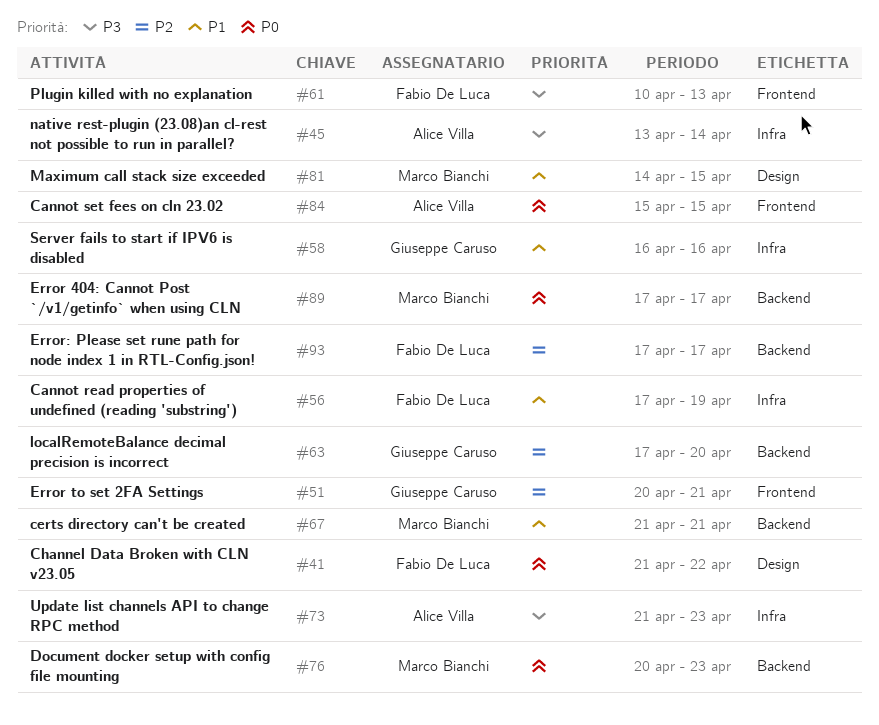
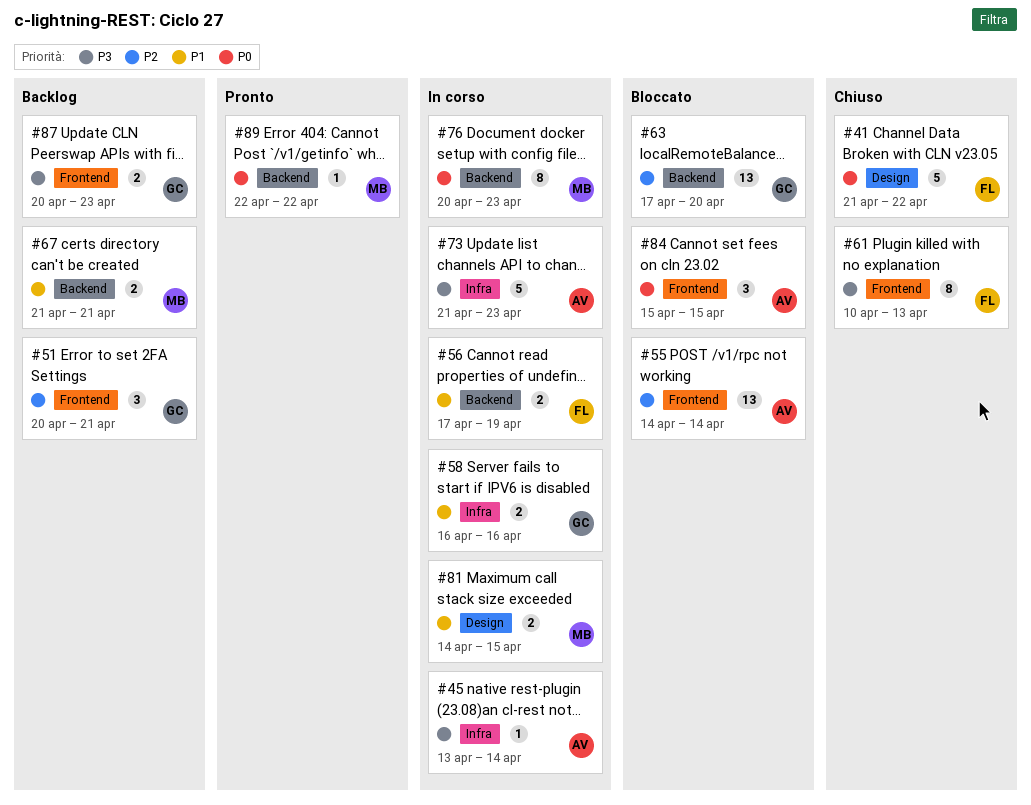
#55: none -> present
#56, label: Infra -> Backend
#87: none -> present
#89, start: Apr 17 -> Apr 22
#89, due: Apr 17 -> Apr 22
#93: present -> none

